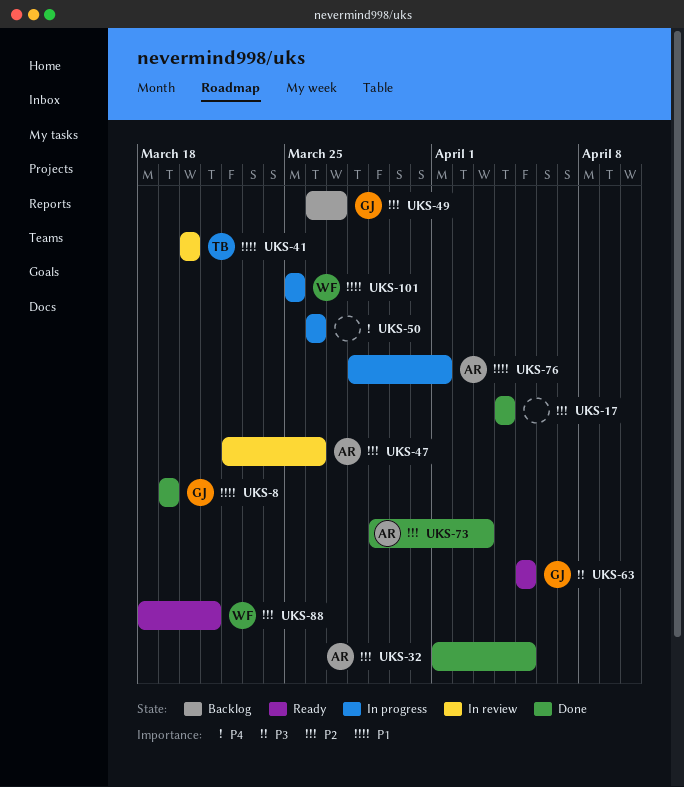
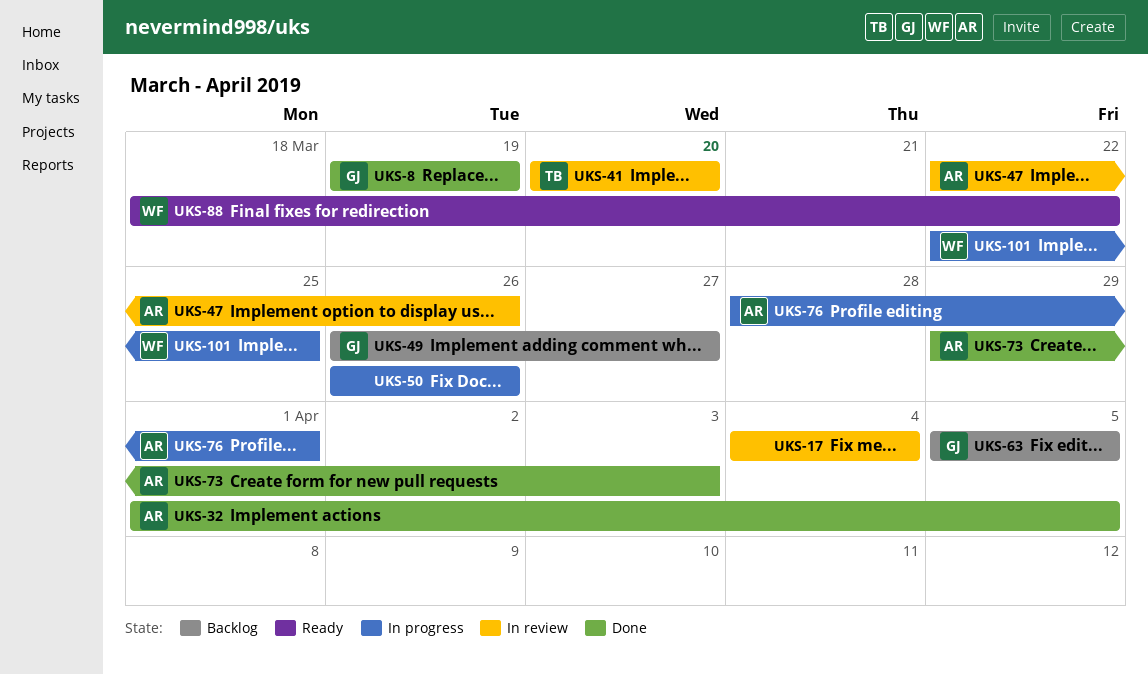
UKS-17, status: Done -> In review
UKS-63, status: Ready -> Backlog
UKS-88, due: Mar 21 -> Mar 22
UKS-101, start: Mar 25 -> Mar 22

